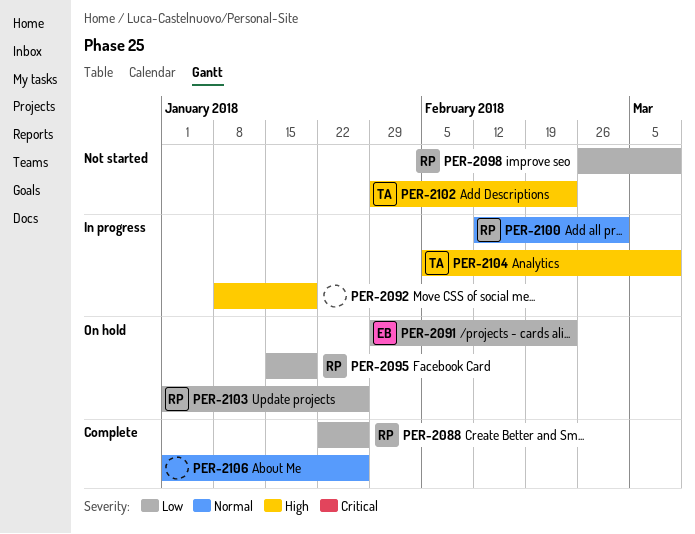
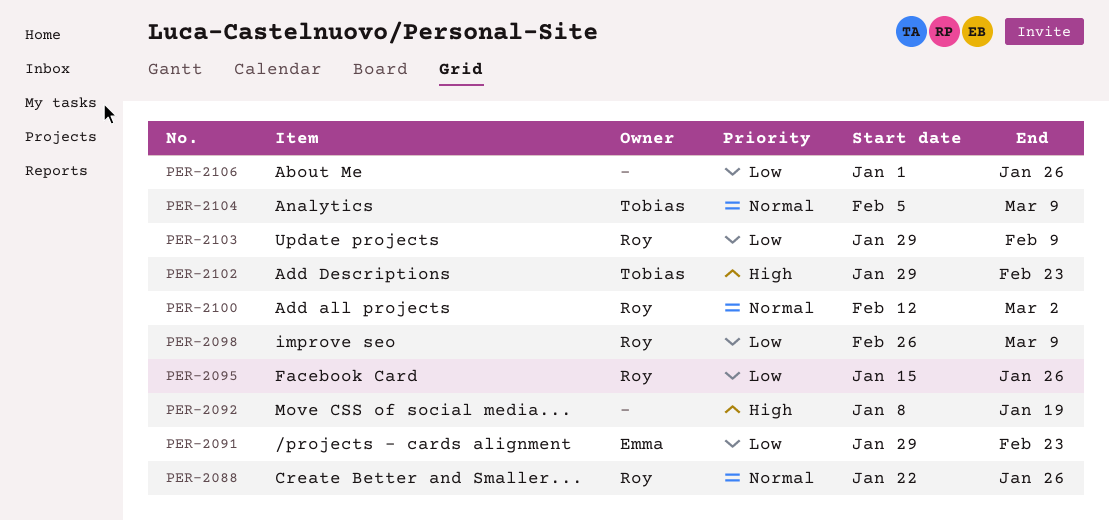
PER-2088, priority: Low -> Normal
PER-2095, due: Jan 19 -> Jan 26
PER-2103, start: Jan 1 -> Jan 29
PER-2103, due: Jan 26 -> Feb 9
PER-2104, priority: High -> Normal
PER-2106, priority: Normal -> Low

